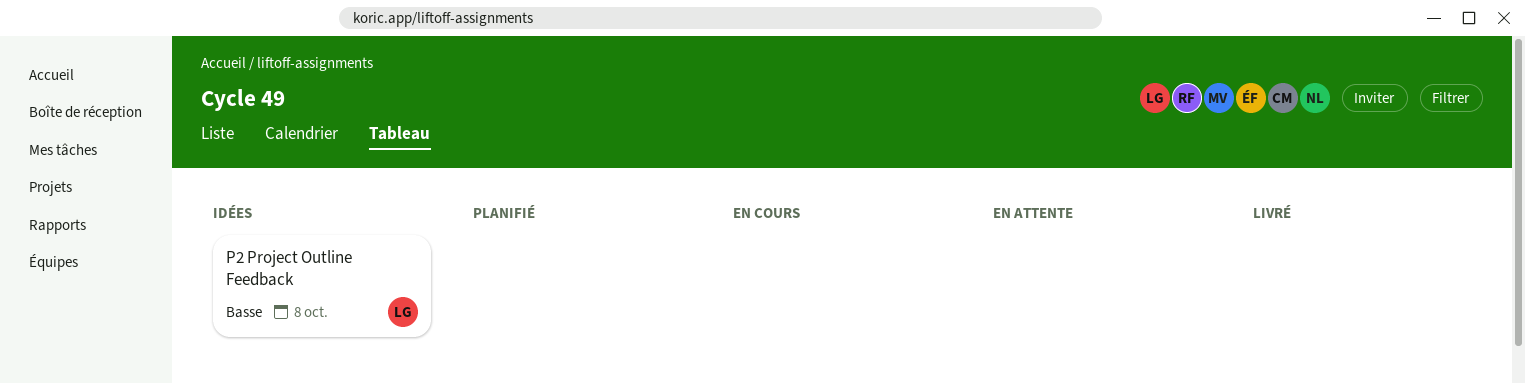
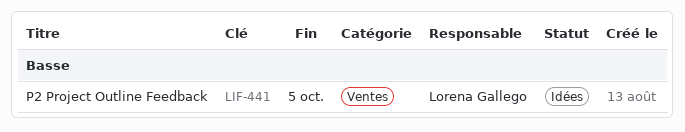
P2 Project Outline Feedback, due: Oct 8 -> Oct 5

